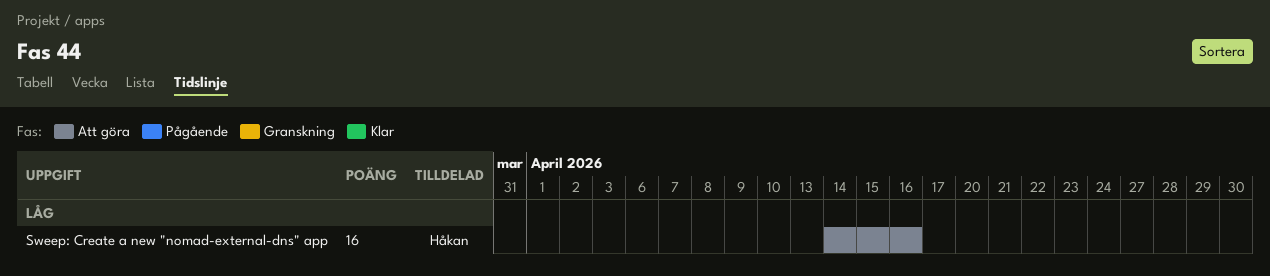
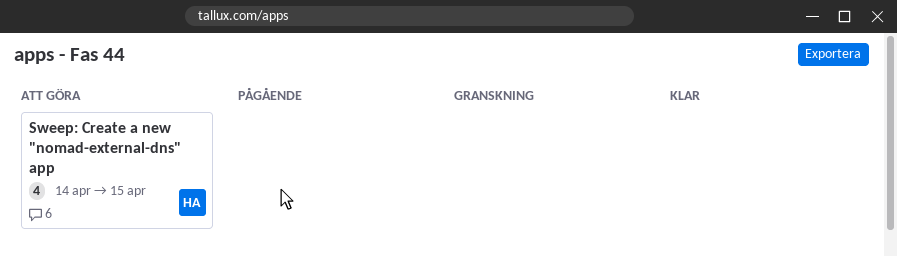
Sweep: Create a new "nomad-external-dns" app, estimate: 16 -> 4
Sweep: Create a new "nomad-external-dns" app, due: Apr 16 -> Apr 15

